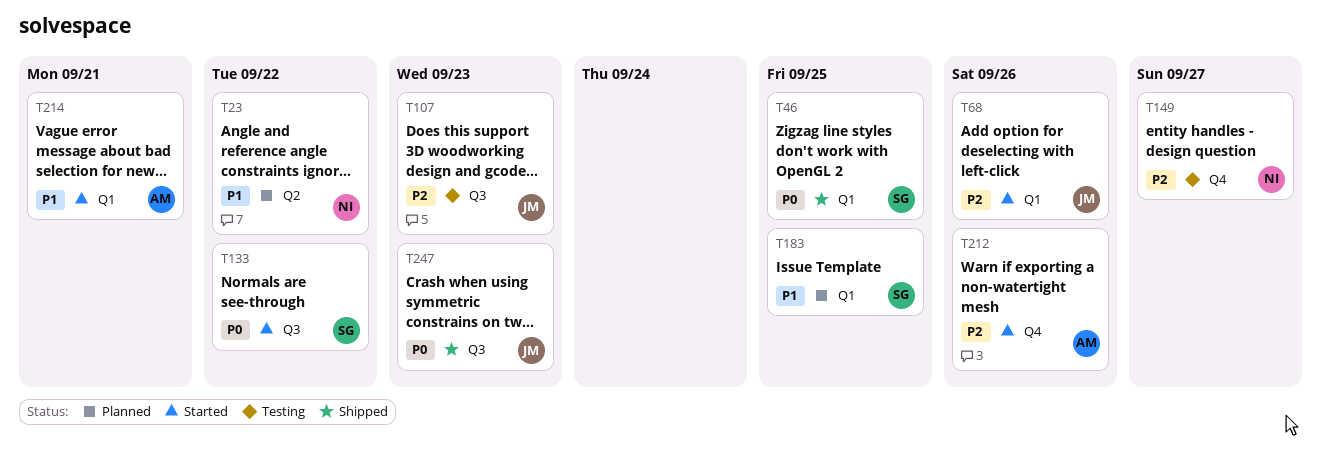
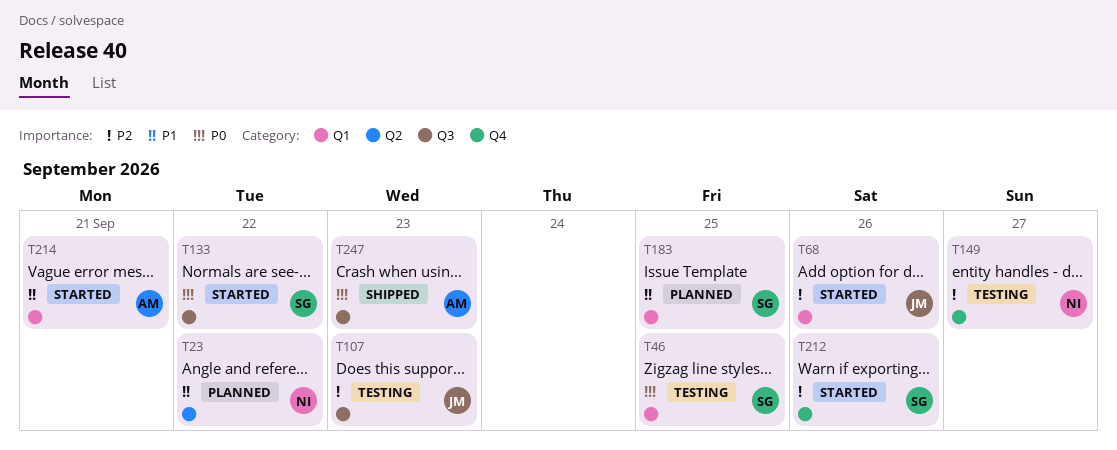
T46, status: Shipped -> Testing
T212, owner: AM -> SG
T247, owner: JM -> AM

